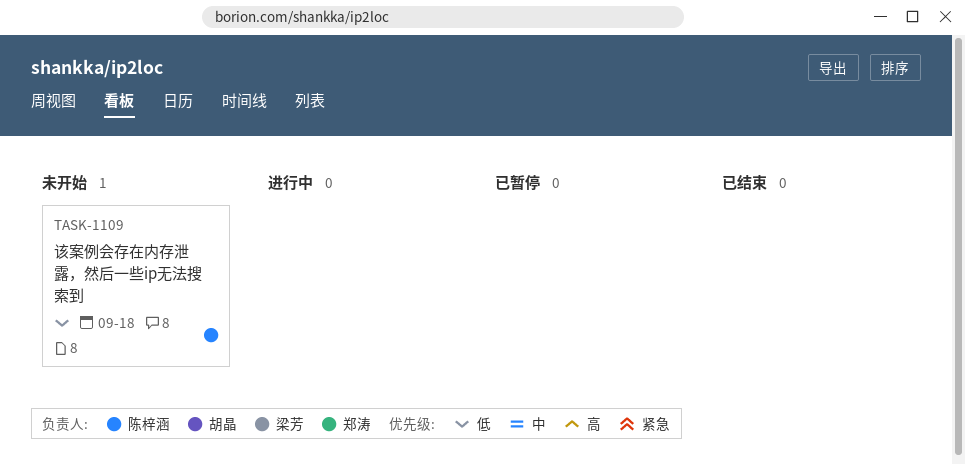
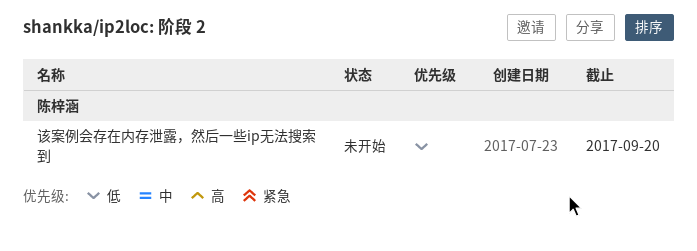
该案例会存在内存泄露，然后一些ip无法搜索到, due: Sep 18 -> Sep 20

